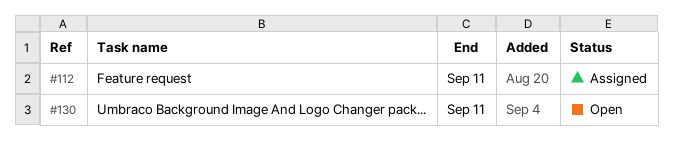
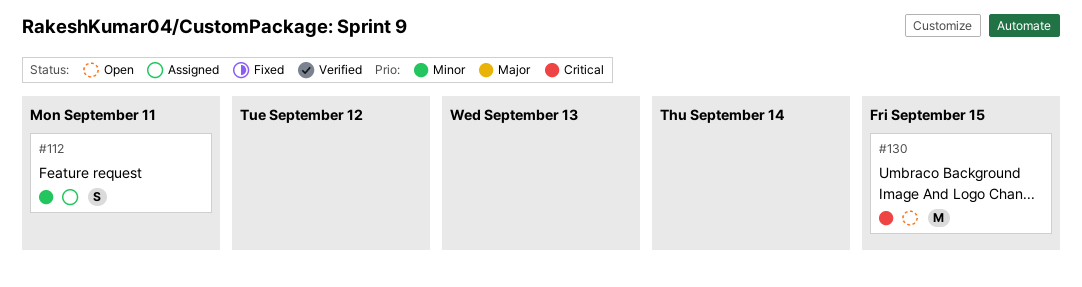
#130, due: Sep 11 -> Sep 15

